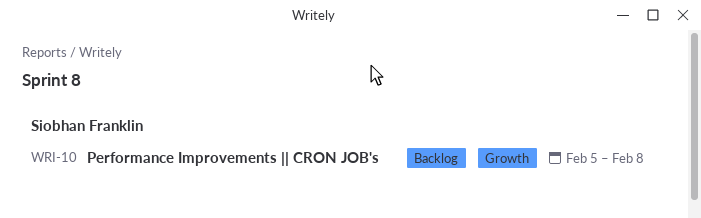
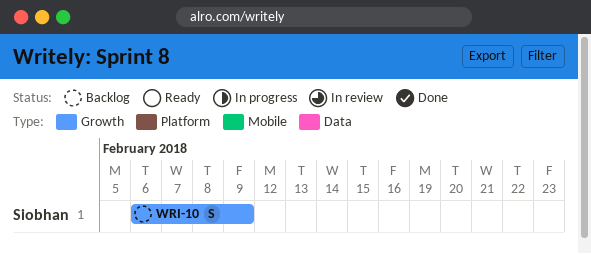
WRI-10, start: Feb 5 -> Feb 6
WRI-10, due: Feb 8 -> Feb 9

